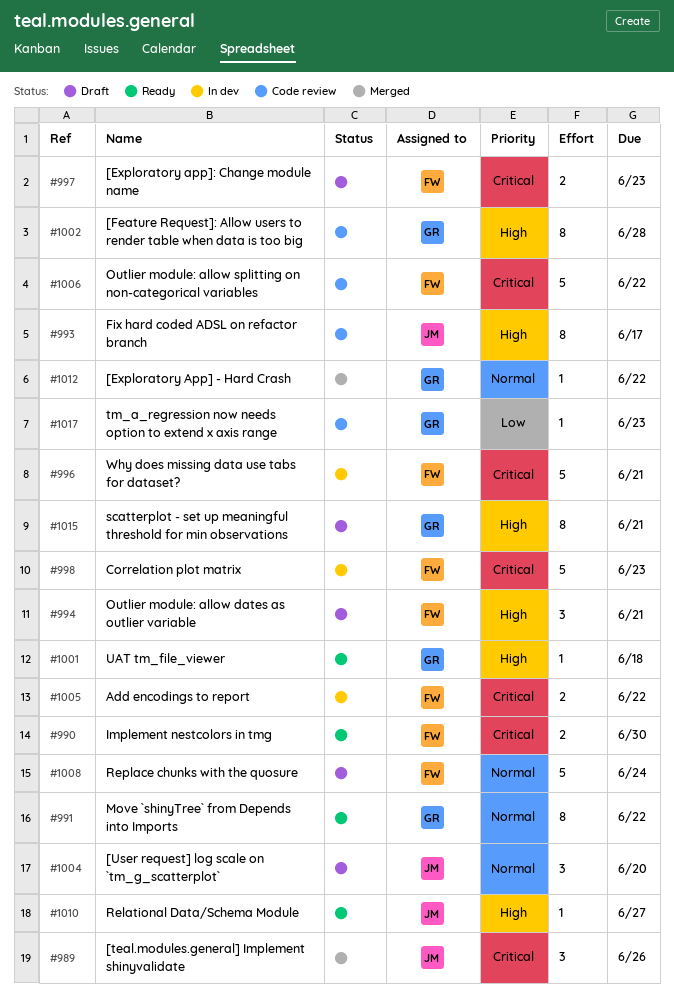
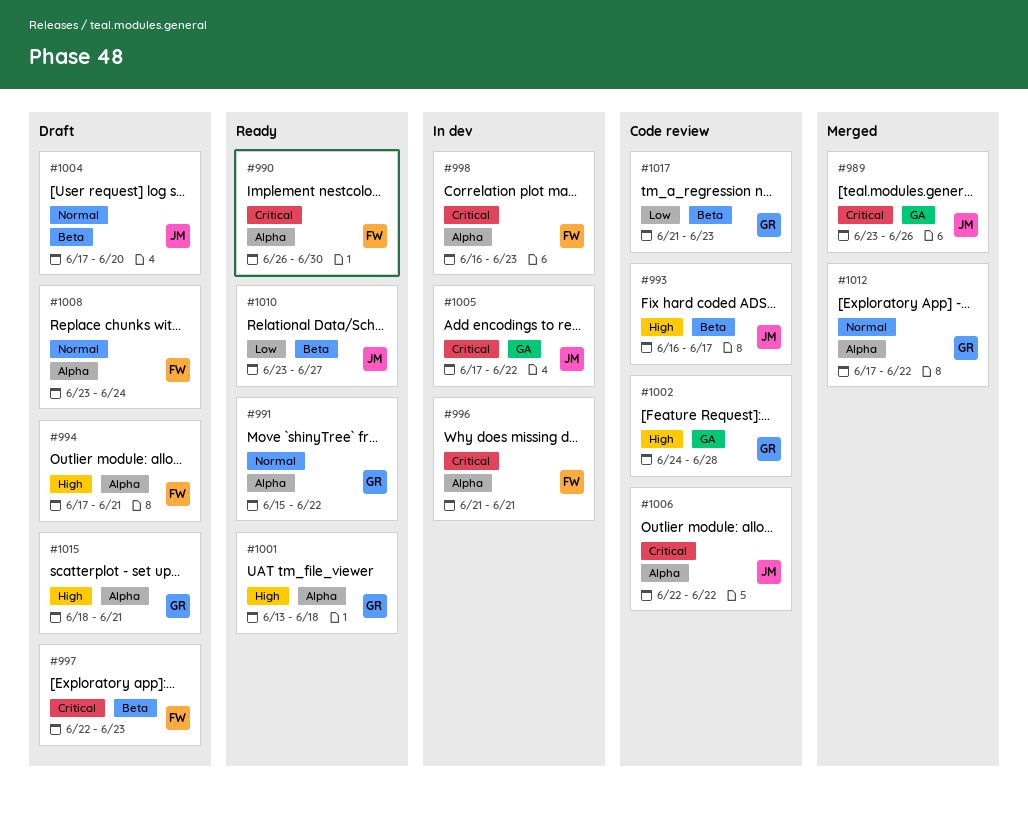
#1005, owner: FW -> JM
#1006, owner: FW -> JM
#1010, priority: High -> Low

